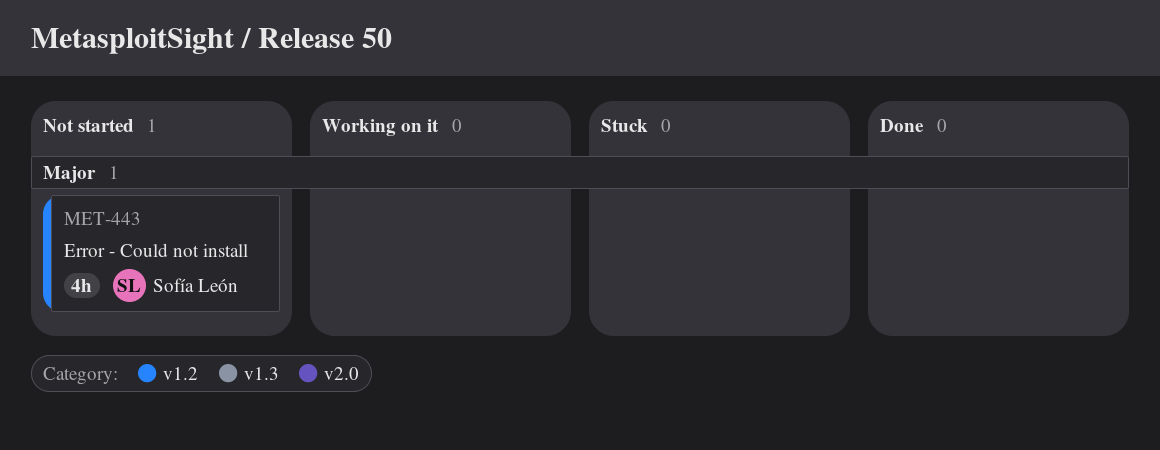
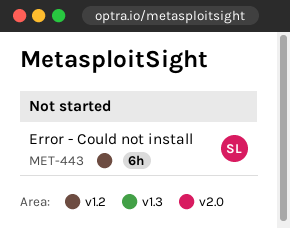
MET-443, estimate: 4h -> 6h

